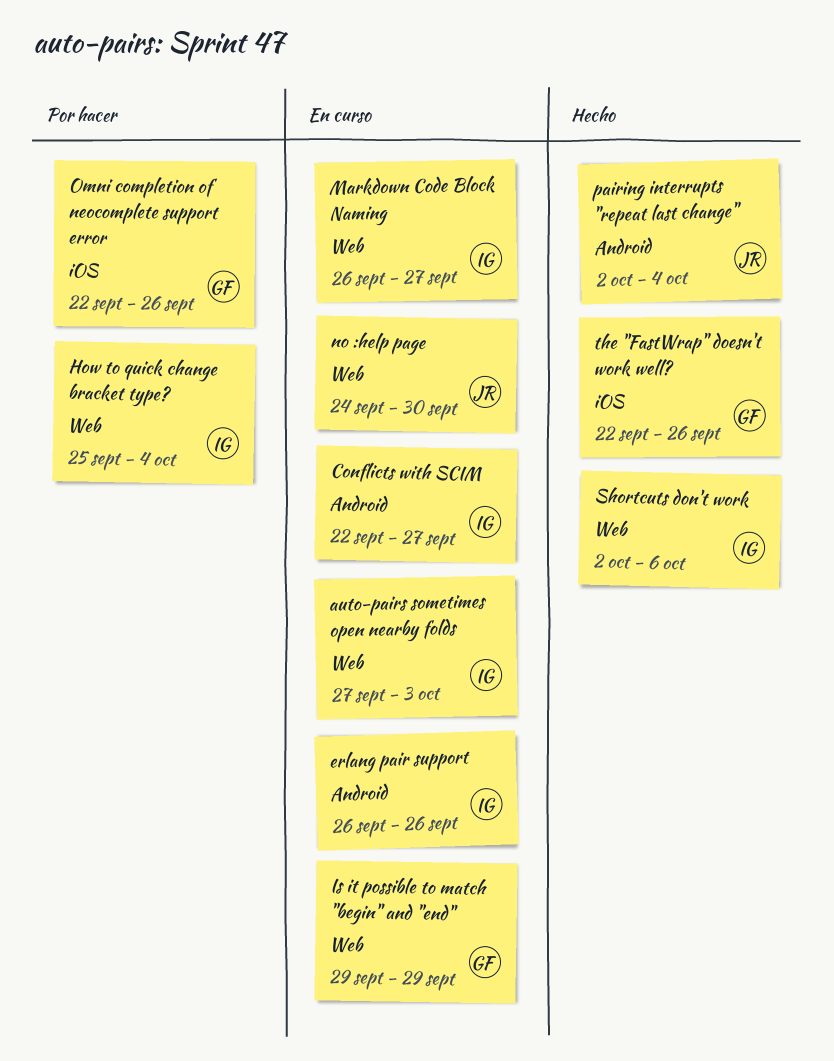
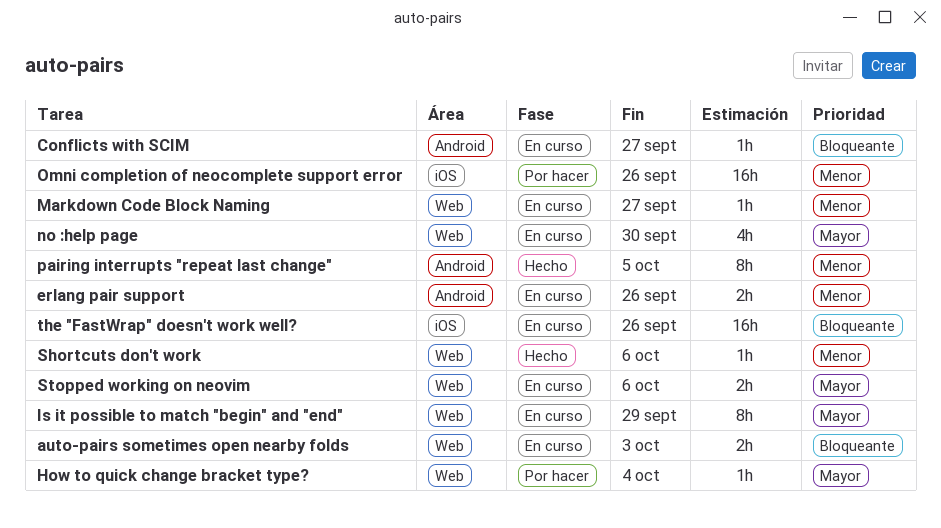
pairing interrupts "repeat last change", due: Oct 4 -> Oct 5
Stopped working on neovim: none -> present
the "FastWrap" doesn't work well?, status: Hecho -> En curso

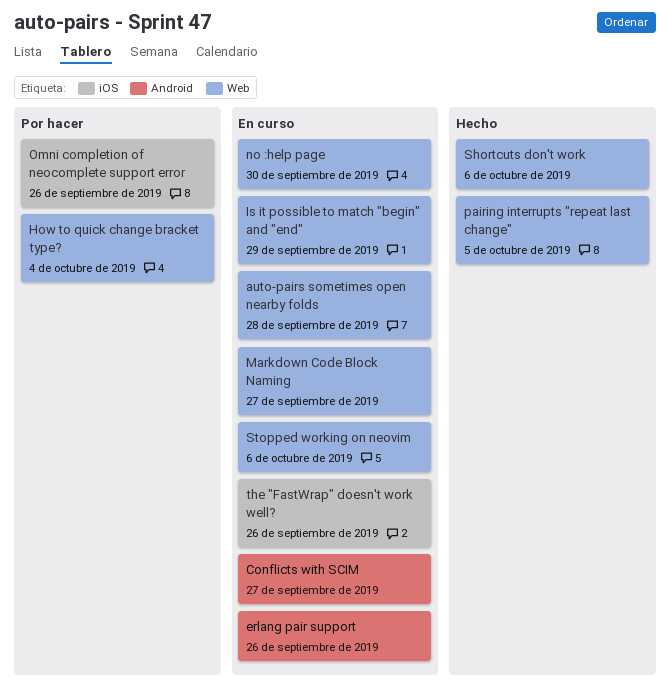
auto-pairs sometimes open nearby folds, due: Oct 3 -> Sep 28
pairing interrupts "repeat last change", label: Android -> Web

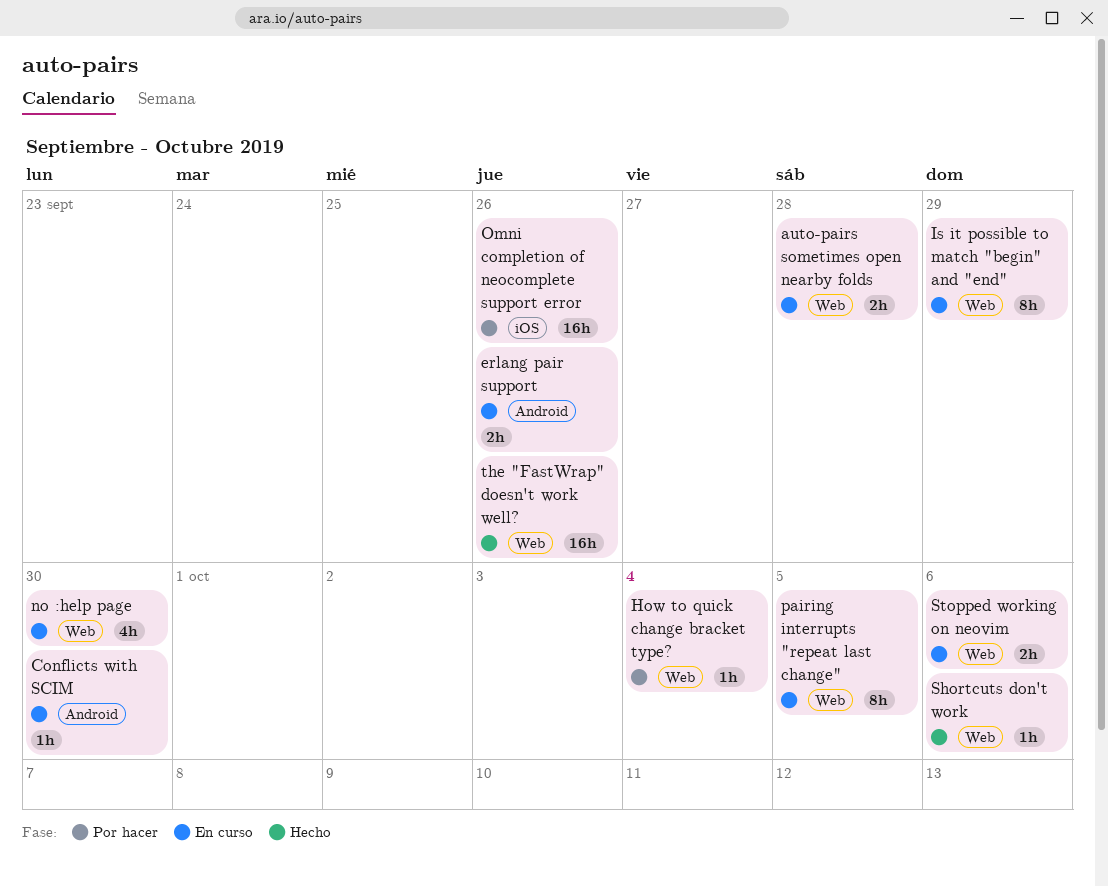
Conflicts with SCIM, due: Sep 27 -> Sep 30
Markdown Code Block Naming: present -> none
pairing interrupts "repeat last change", status: Hecho -> En curso
the "FastWrap" doesn't work well?, status: En curso -> Hecho
the "FastWrap" doesn't work well?, label: iOS -> Web

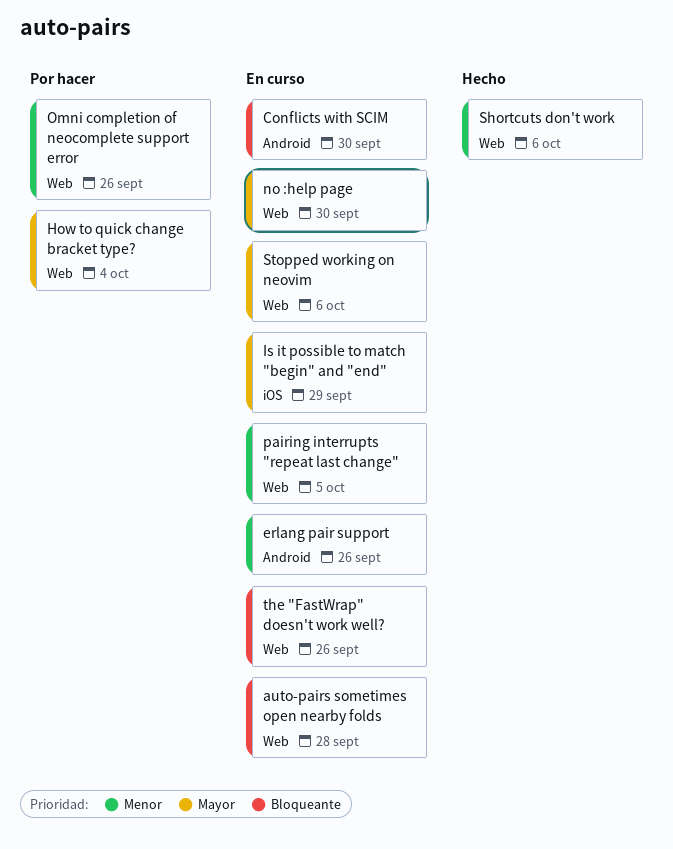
Is it possible to match "begin" and "end", label: Web -> iOS
Omni completion of neocomplete support error, label: iOS -> Web
the "FastWrap" doesn't work well?, status: Hecho -> En curso

